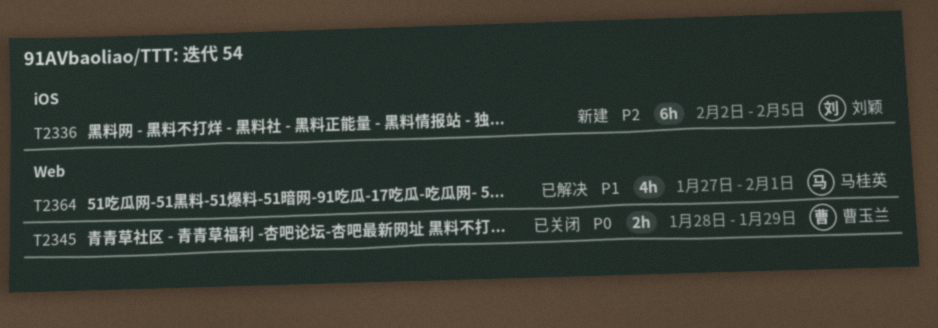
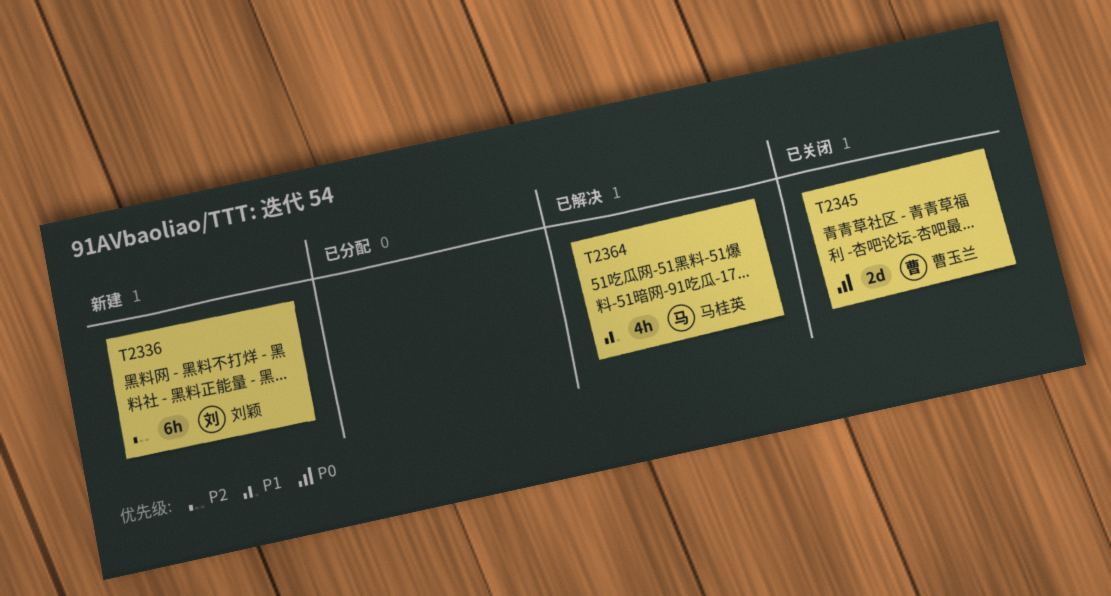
T2345, estimate: 2h -> 2d

